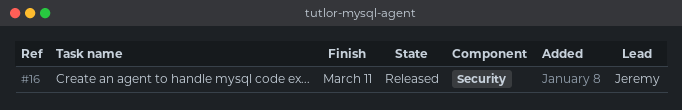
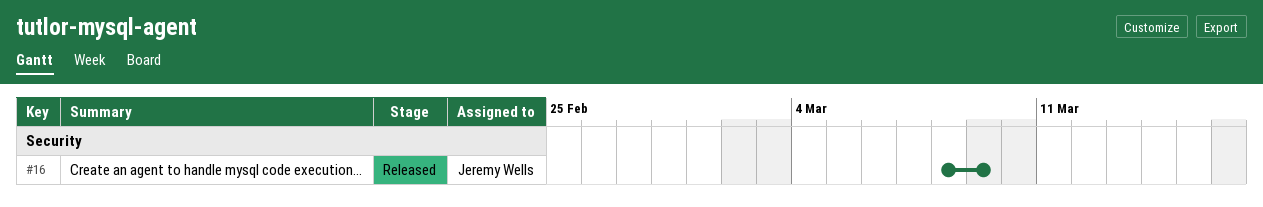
#16, due: Mar 11 -> Mar 9

